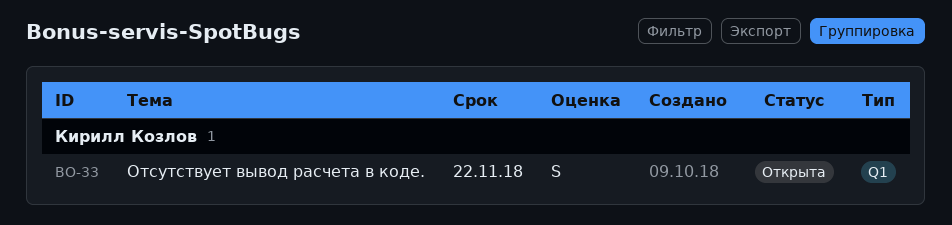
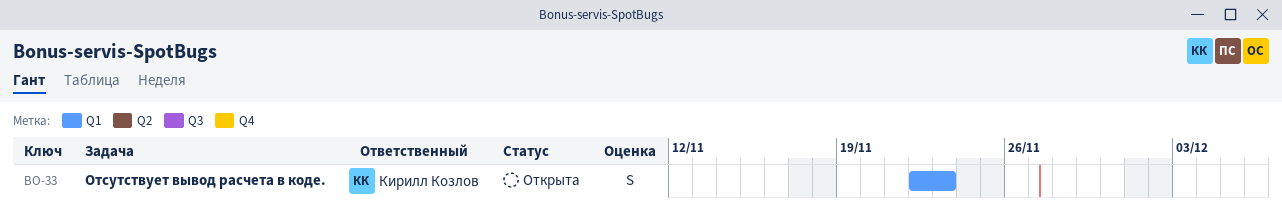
BO-33, due: Nov 22 -> Nov 23

